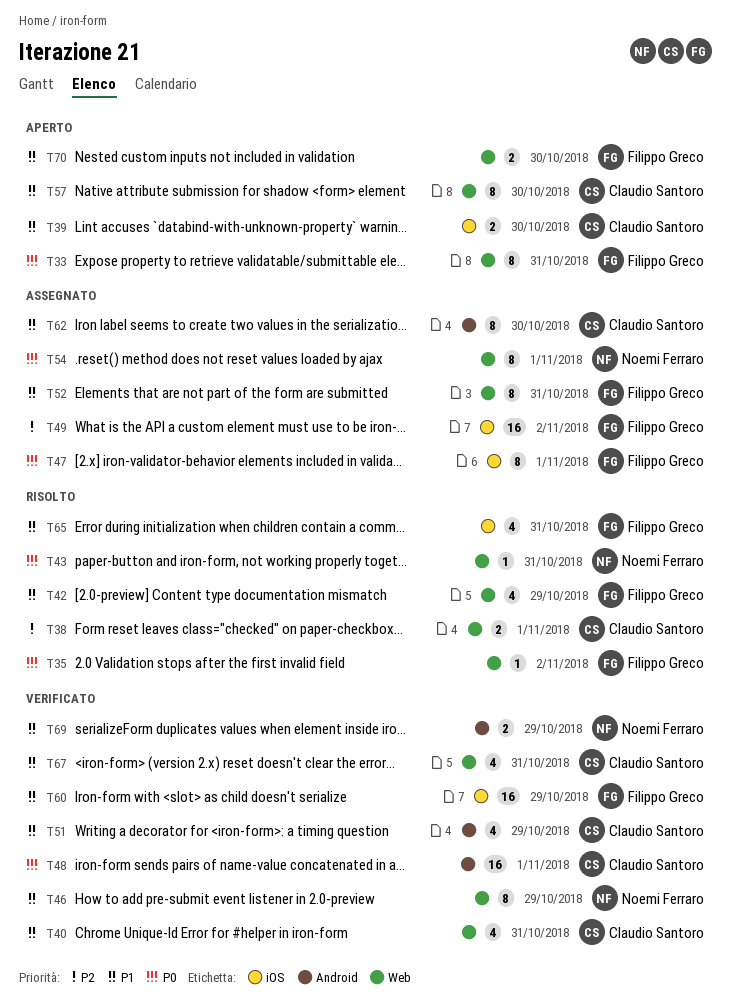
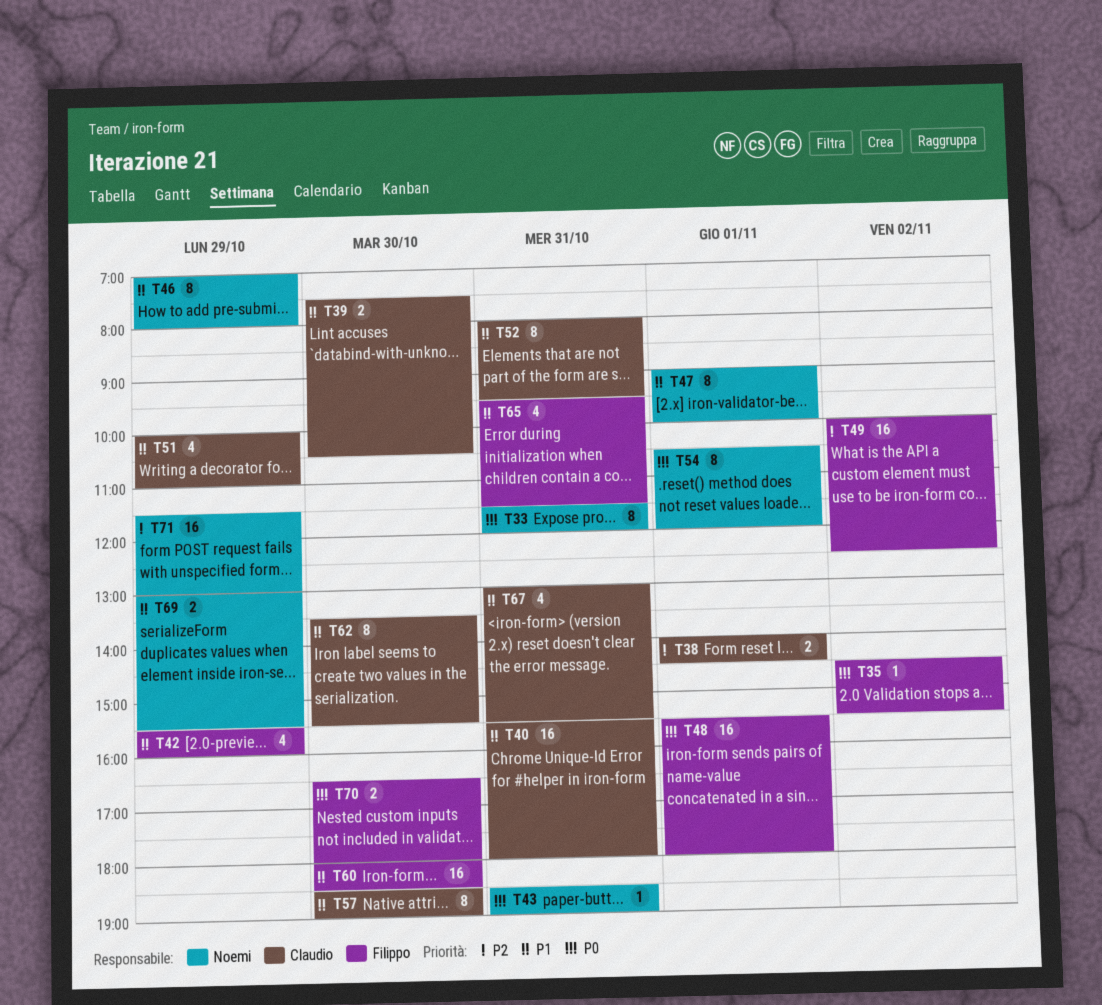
T33, owner: Filippo Greco -> Noemi Ferraro
T40, estimate: 4 -> 16
T47, owner: Filippo Greco -> Noemi Ferraro
T47, priority: P0 -> P1
T48, owner: Claudio Santoro -> Filippo Greco
T52, owner: Filippo Greco -> Claudio Santoro
T60, day: Oct 29 -> Oct 30
T70, priority: P1 -> P0
T71: none -> present

